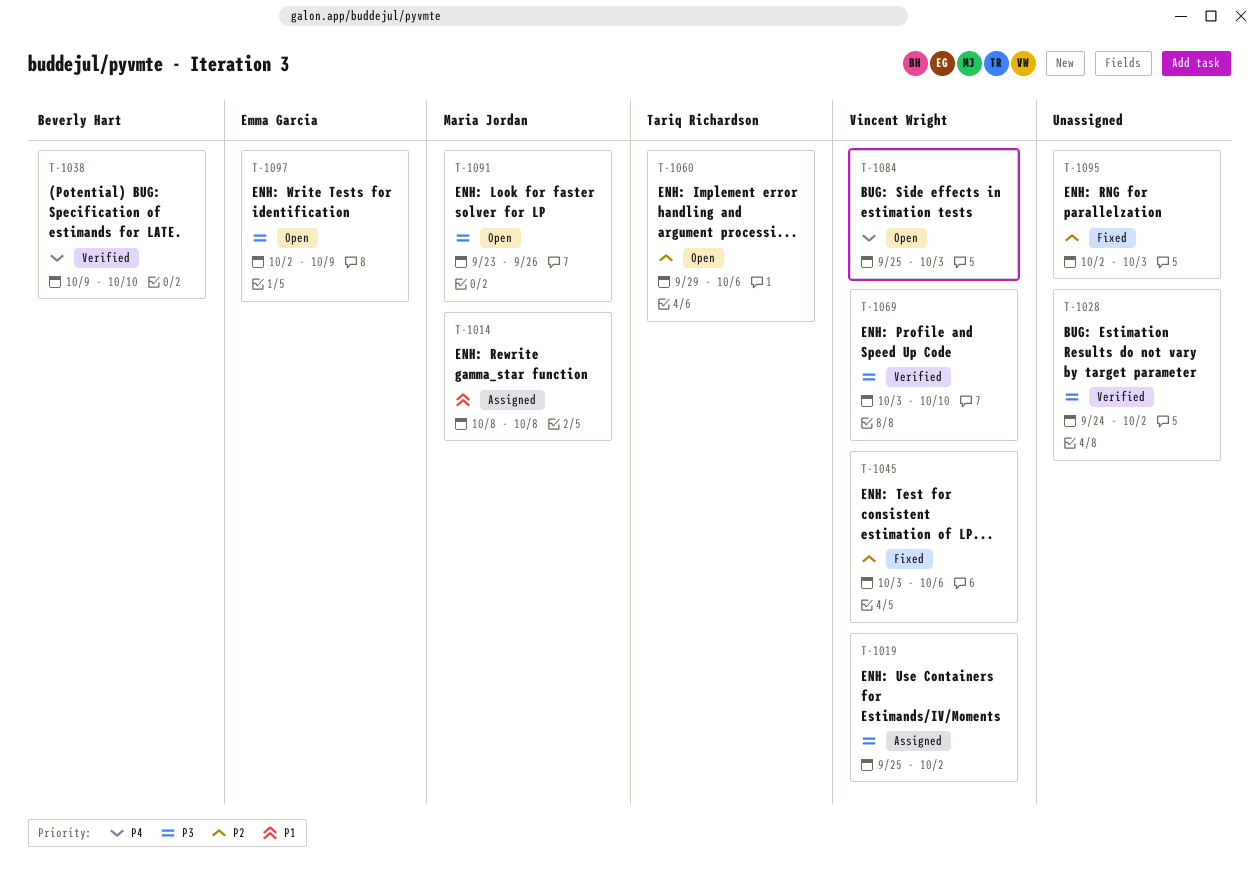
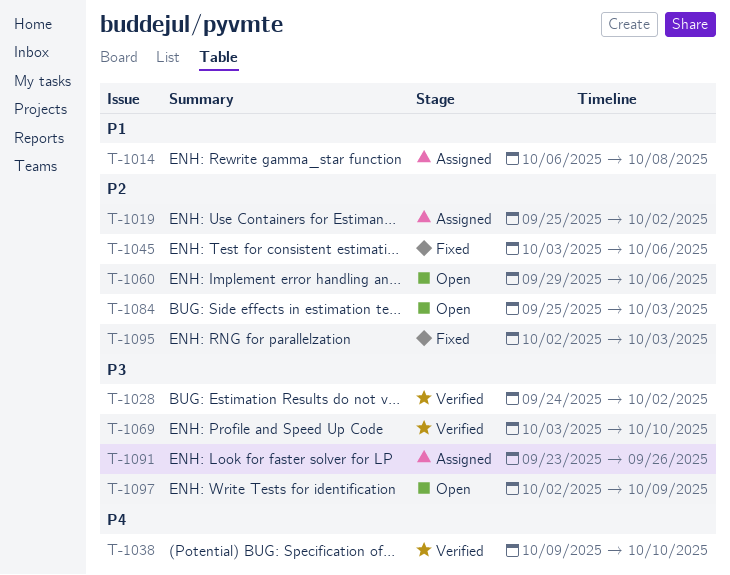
T-1014, start: Oct 8 -> Oct 6
T-1019, priority: P3 -> P2
T-1084, priority: P4 -> P2
T-1091, status: Open -> Assigned

